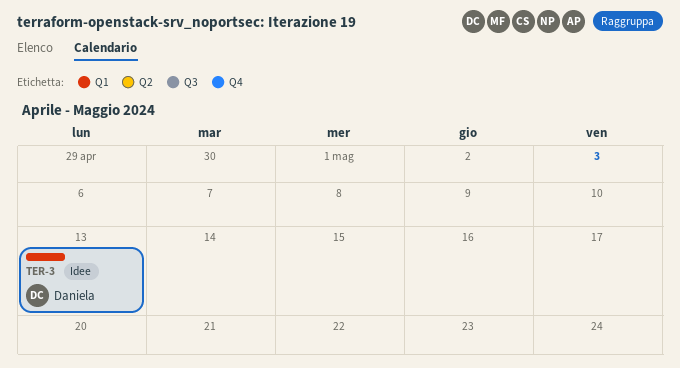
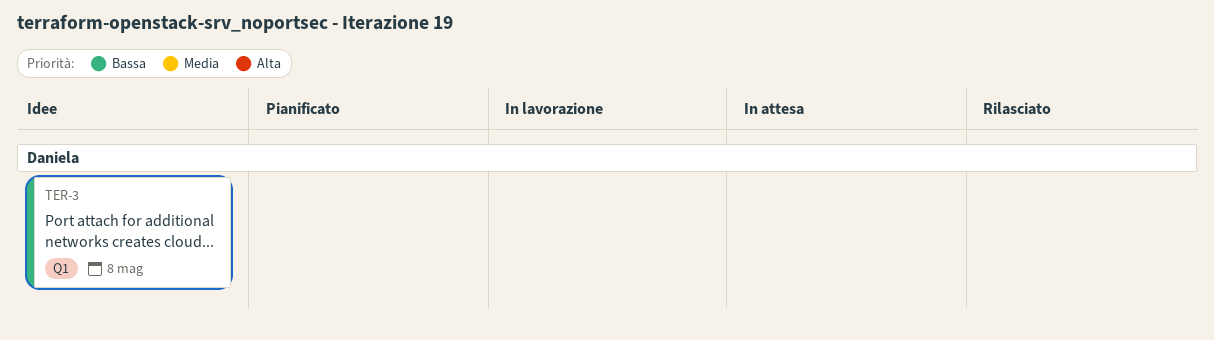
TER-3, due: May 13 -> May 8

